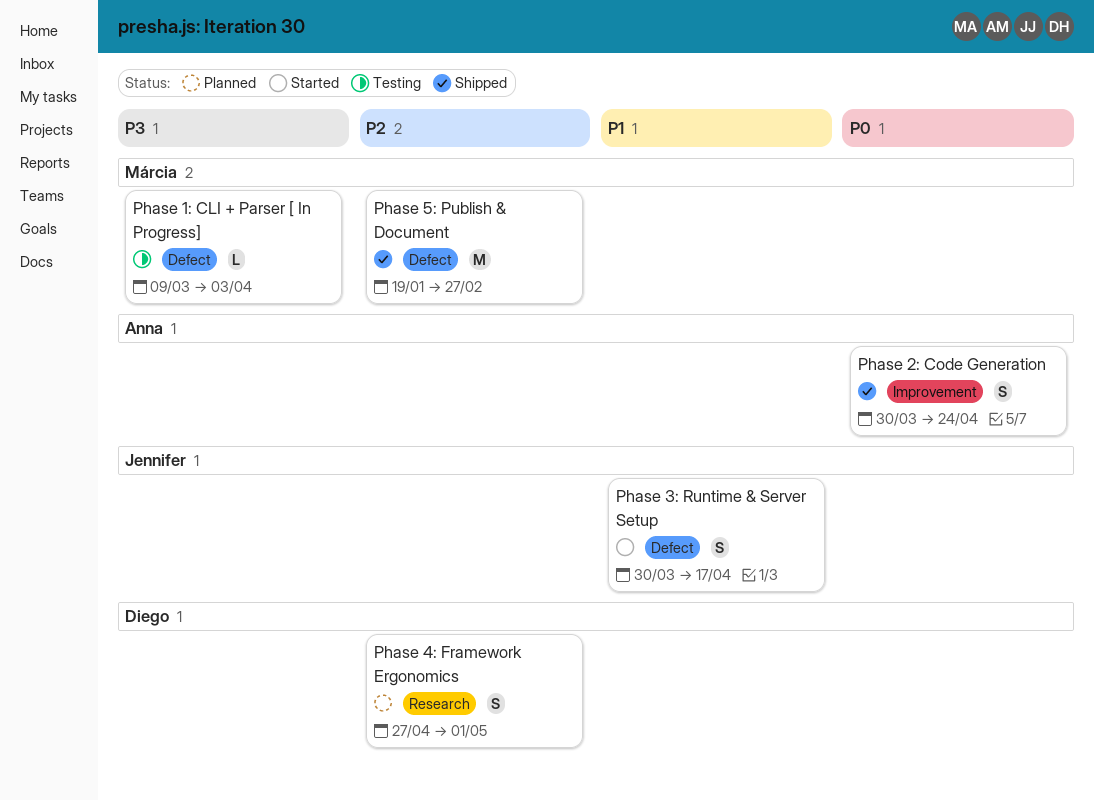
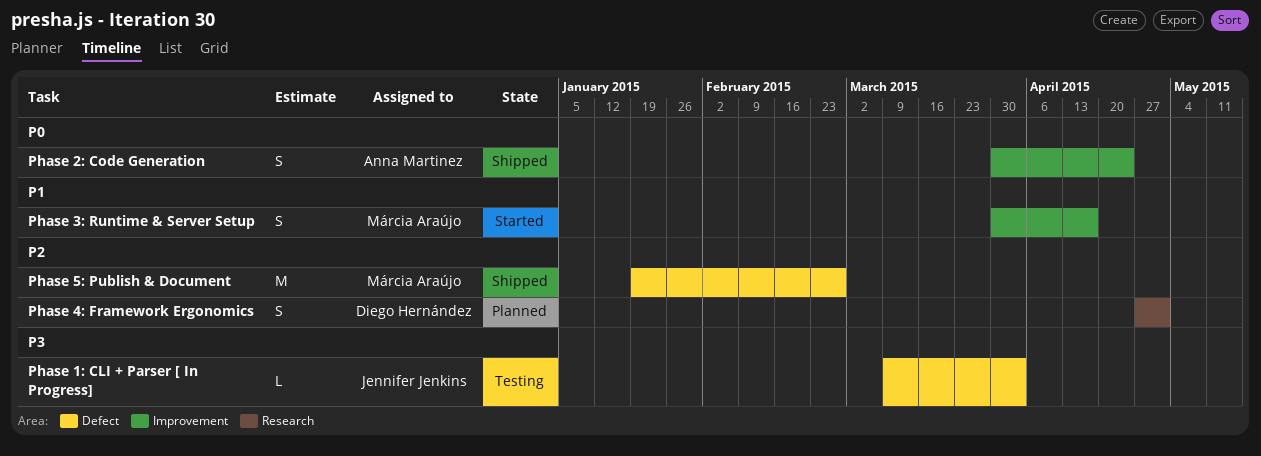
Phase 1: CLI + Parser [ In Progress], owner: Márcia Araújo -> Jennifer Jenkins
Phase 3: Runtime & Server Setup, owner: Jennifer Jenkins -> Márcia Araújo
Phase 3: Runtime & Server Setup, label: Defect -> Improvement

